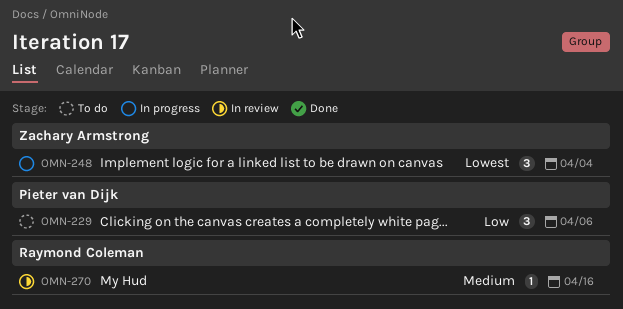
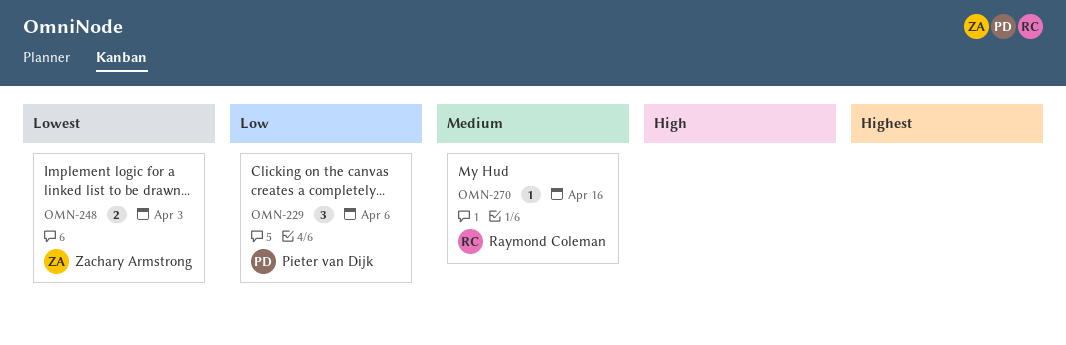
OMN-248, estimate: 3 -> 2
OMN-248, due: Apr 4 -> Apr 3

